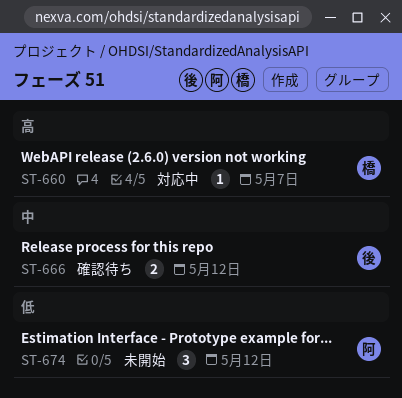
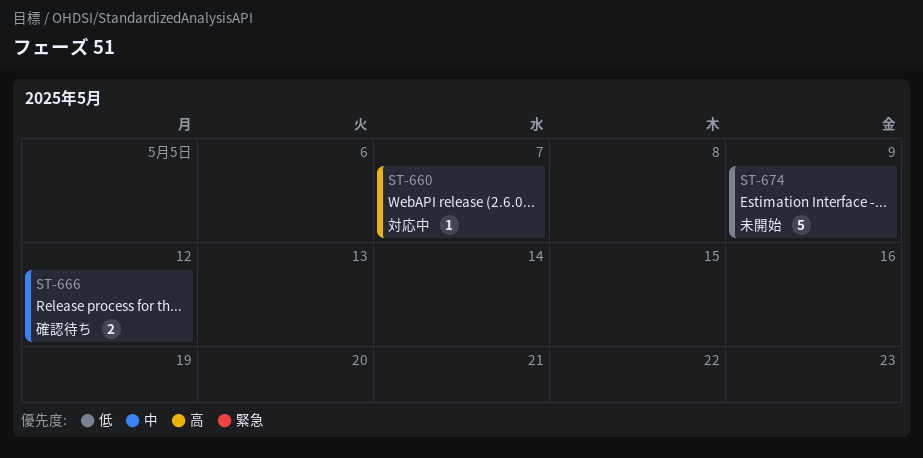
ST-674, estimate: 3 -> 5
ST-674, due: May 12 -> May 9

